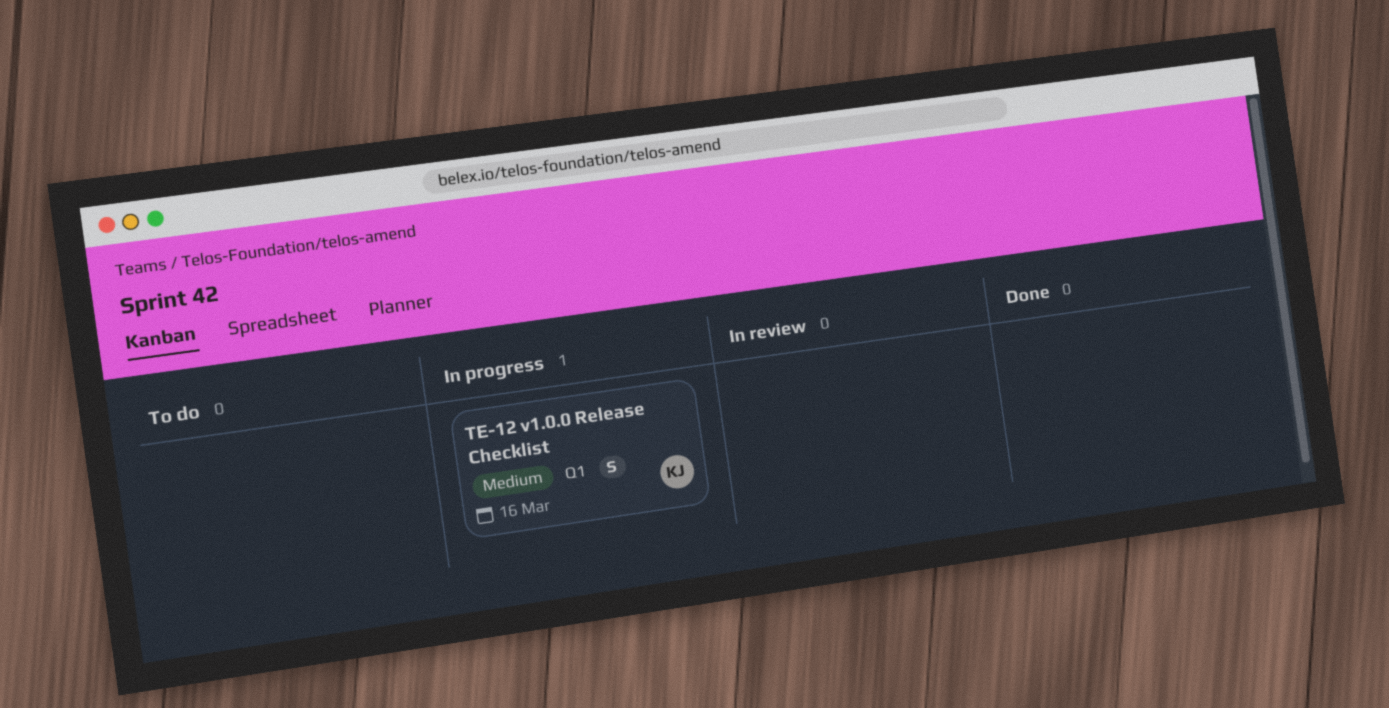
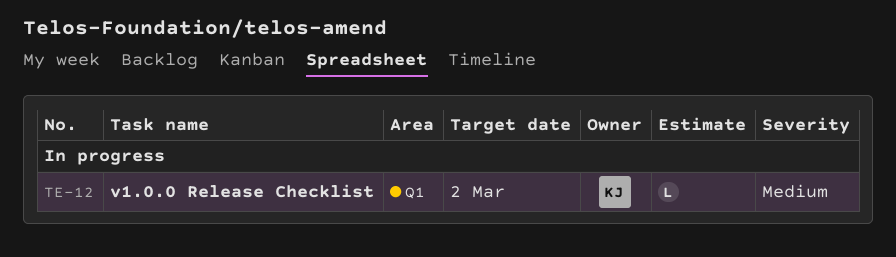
TE-12, estimate: S -> L
TE-12, due: Mar 16 -> Mar 2

